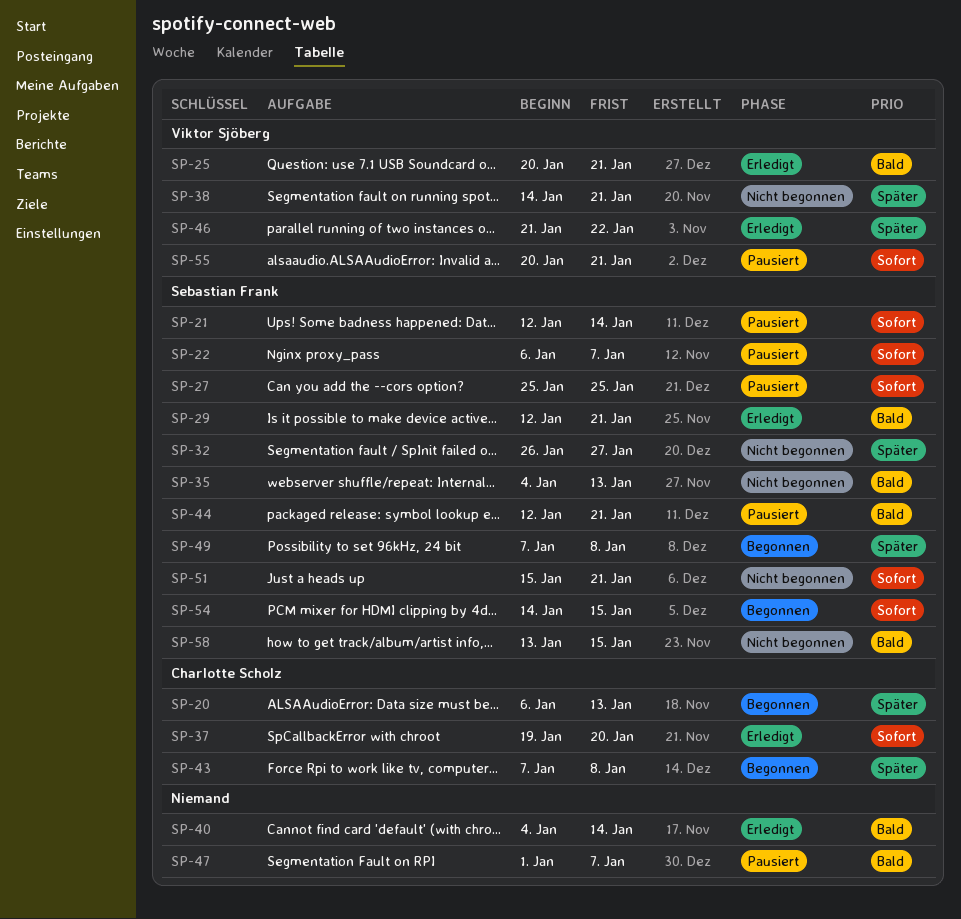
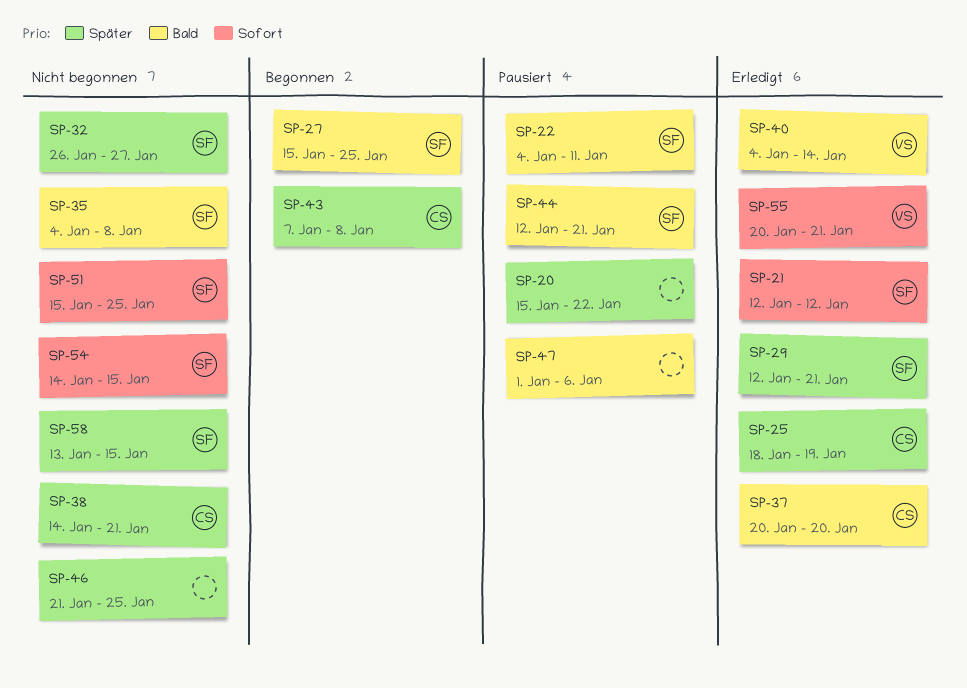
SP-20, status: Begonnen -> Pausiert
SP-20, owner: Charlotte Scholz -> none
SP-20, start: Jan 6 -> Jan 15
SP-20, due: Jan 13 -> Jan 22
SP-21, status: Pausiert -> Erledigt
SP-21, due: Jan 14 -> Jan 12
SP-22, priority: Sofort -> Bald
SP-22, start: Jan 6 -> Jan 4
SP-22, due: Jan 7 -> Jan 11
SP-25, owner: Viktor Sjöberg -> Charlotte Scholz
SP-25, priority: Bald -> Später
SP-25, start: Jan 20 -> Jan 18
SP-25, due: Jan 21 -> Jan 19
SP-27, status: Pausiert -> Begonnen
SP-27, priority: Sofort -> Bald
SP-27, start: Jan 25 -> Jan 15
SP-29, priority: Bald -> Später
SP-35, due: Jan 13 -> Jan 8
SP-37, priority: Sofort -> Bald
SP-37, start: Jan 19 -> Jan 20
SP-38, owner: Viktor Sjöberg -> Charlotte Scholz
SP-40, owner: none -> Viktor Sjöberg
SP-46, status: Erledigt -> Nicht begonnen
SP-46, owner: Viktor Sjöberg -> none
SP-46, due: Jan 22 -> Jan 25
SP-47, due: Jan 7 -> Jan 6
SP-49: present -> none
SP-51, due: Jan 21 -> Jan 25
SP-54, status: Begonnen -> Nicht begonnen
SP-55, status: Pausiert -> Erledigt
SP-58, priority: Bald -> Später

